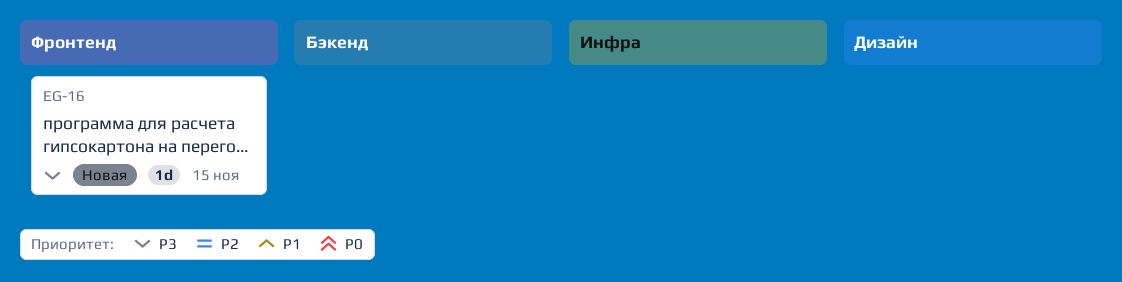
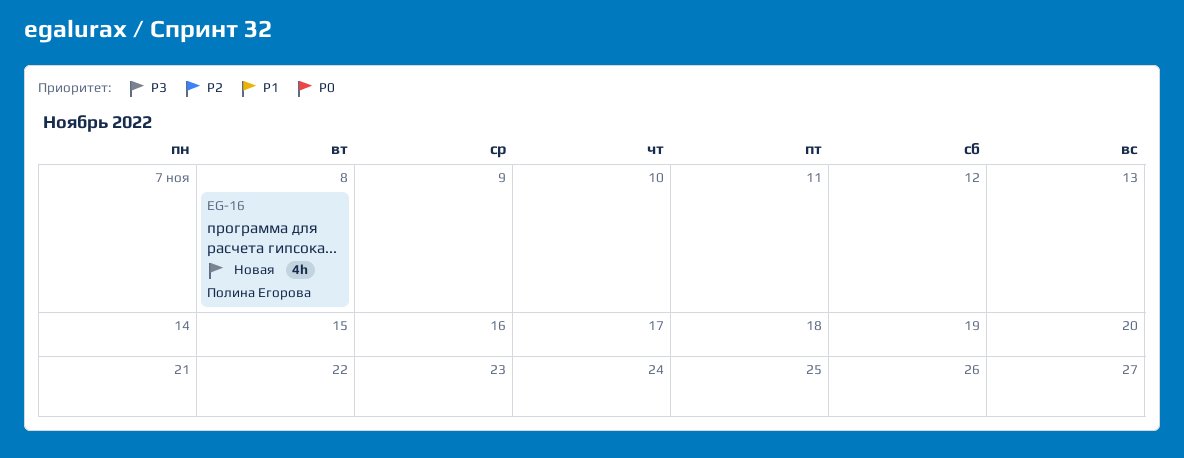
EG-16, estimate: 1d -> 4h
EG-16, due: Nov 15 -> Nov 8

